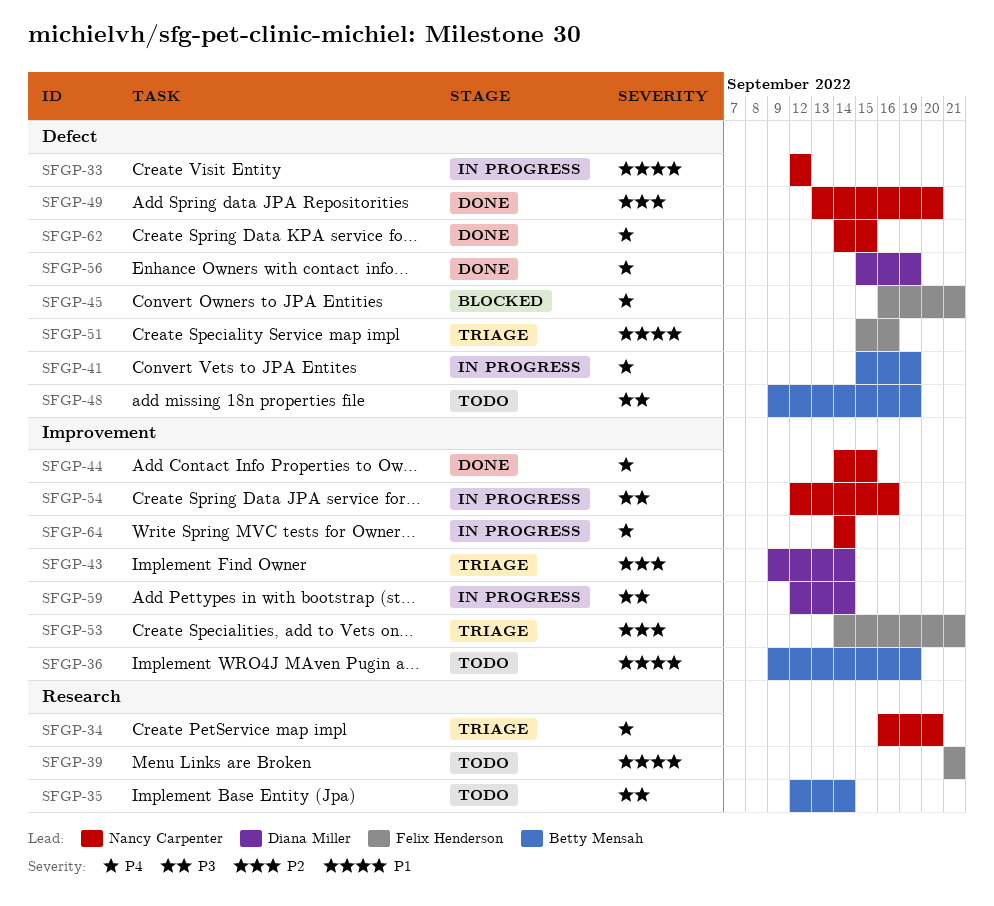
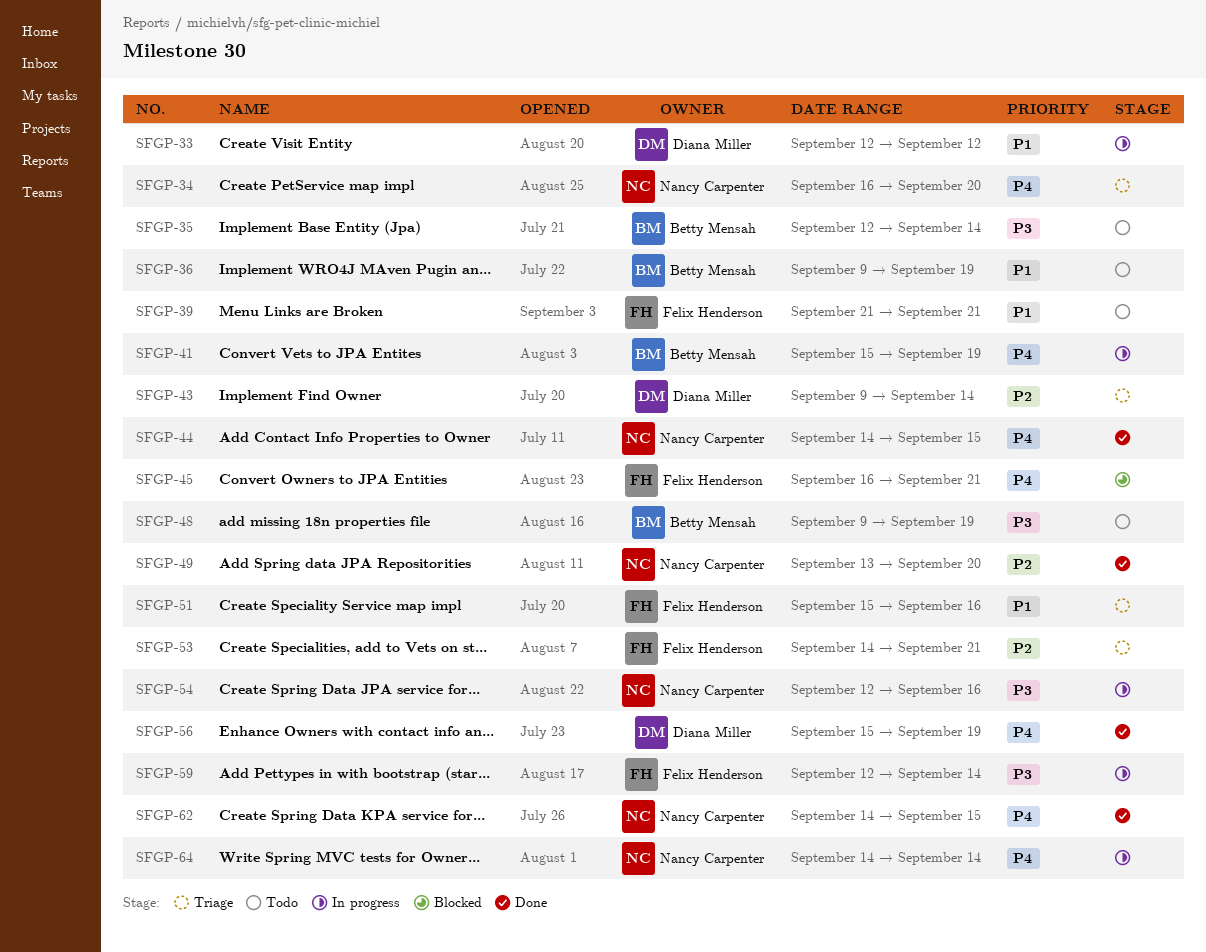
SFGP-33, owner: Nancy Carpenter -> Diana Miller
SFGP-59, owner: Diana Miller -> Felix Henderson

